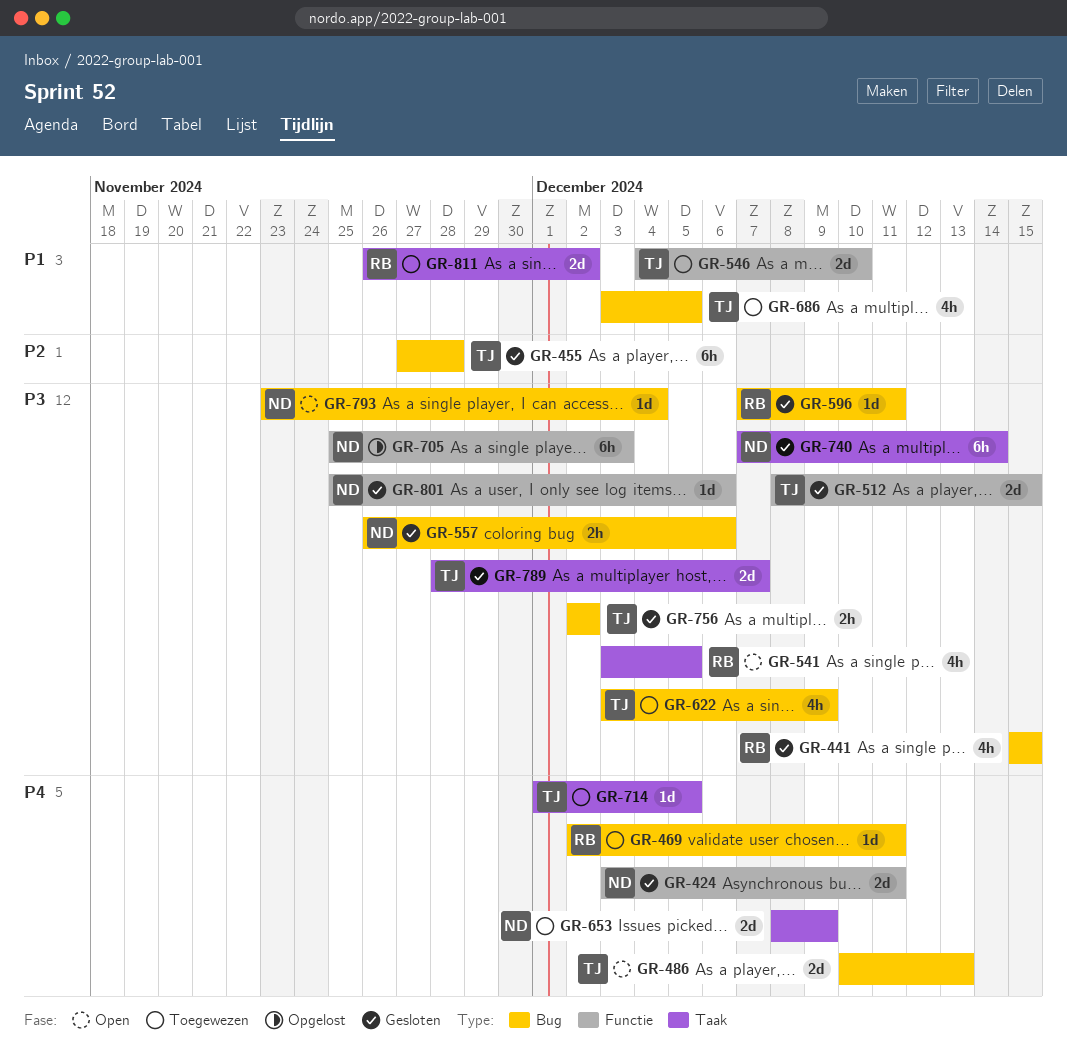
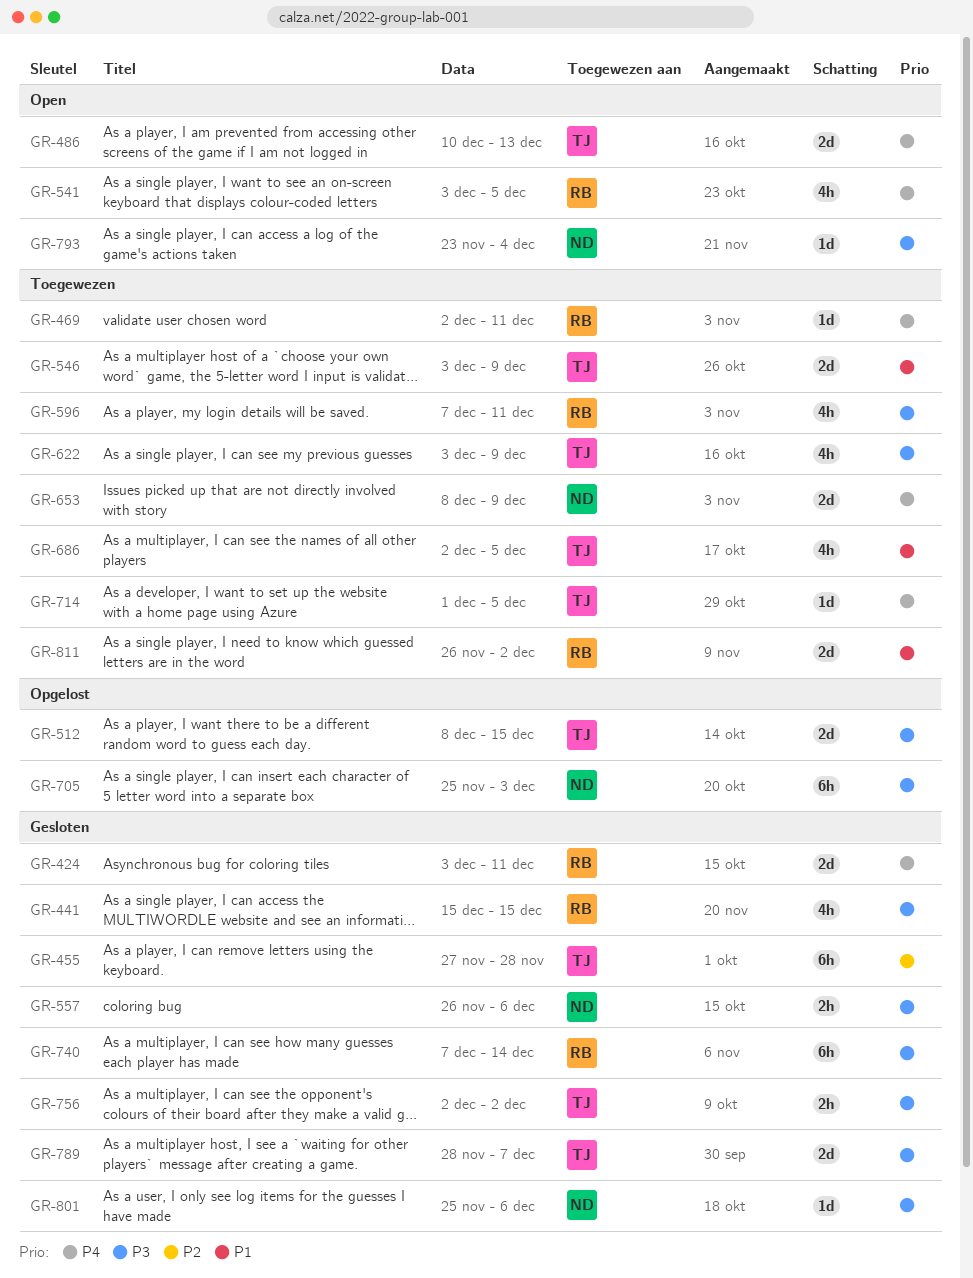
GR-424, owner: ND -> RB
GR-512, status: Gesloten -> Opgelost
GR-541, priority: P3 -> P4
GR-546, start: Dec 4 -> Dec 3
GR-546, due: Dec 10 -> Dec 9
GR-596, status: Gesloten -> Toegewezen
GR-596, estimate: 1d -> 4h
GR-686, start: Dec 3 -> Dec 2
GR-740, owner: ND -> RB

